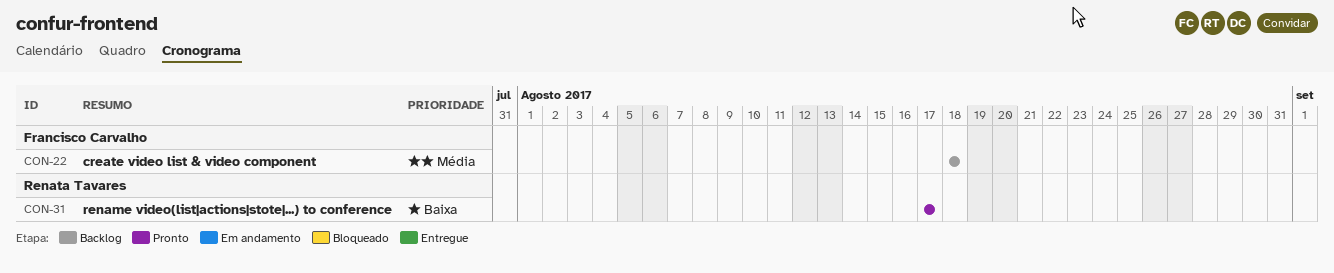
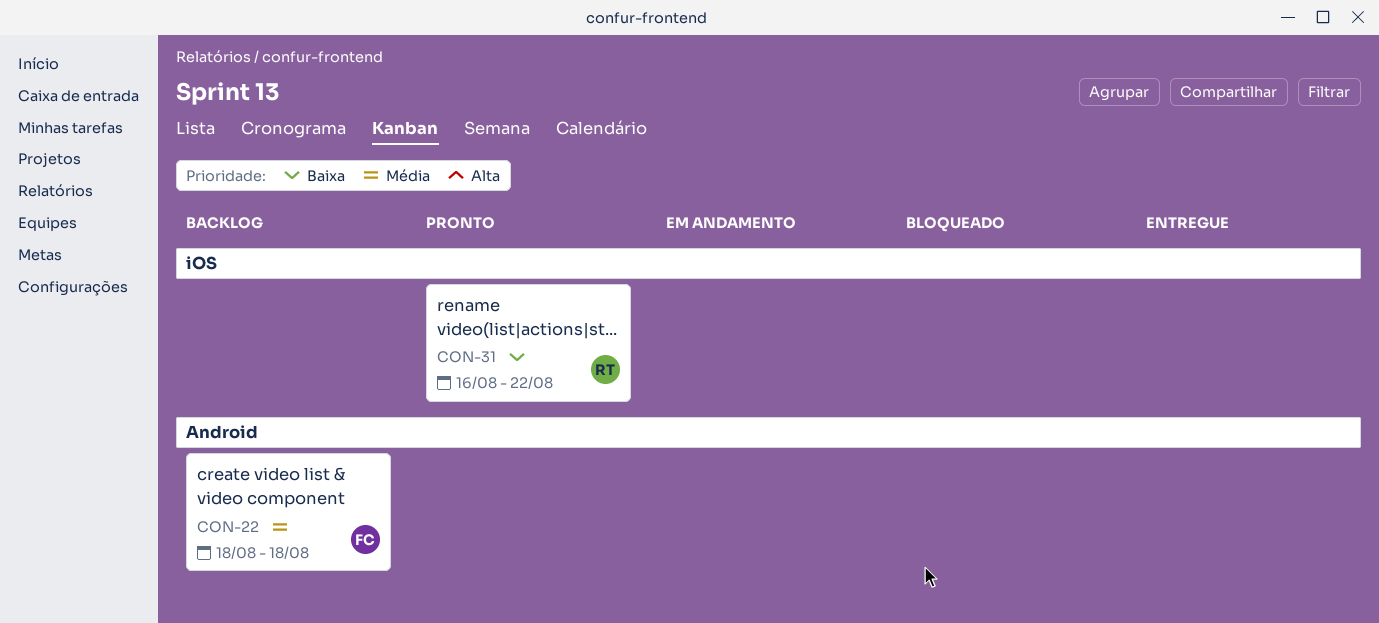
CON-31, start: Aug 17 -> Aug 16
CON-31, due: Aug 17 -> Aug 22

